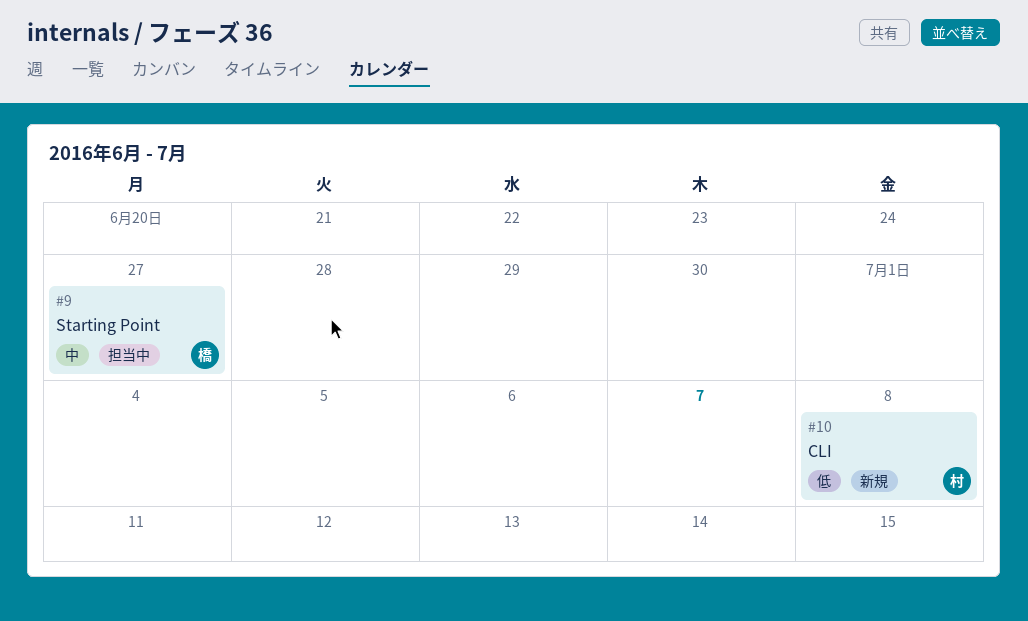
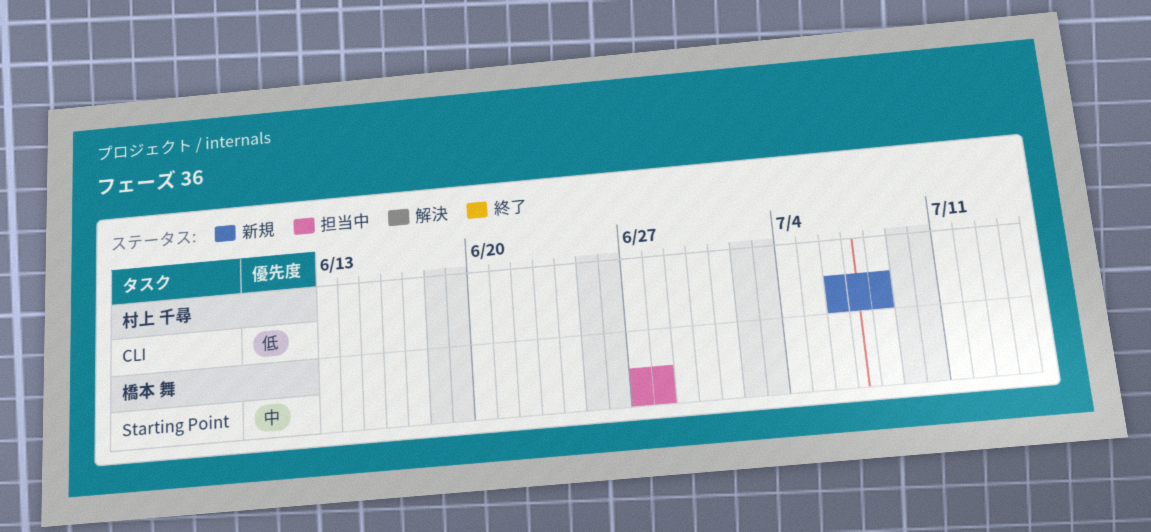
Starting Point, due: Jun 27 -> Jun 28

